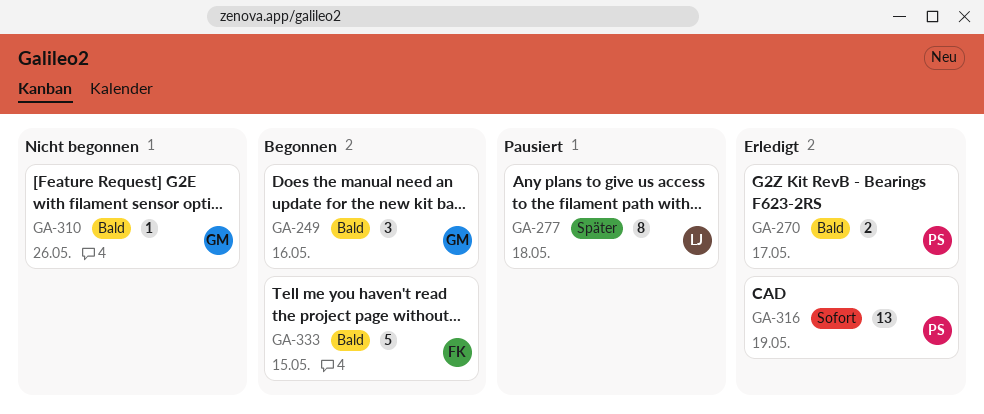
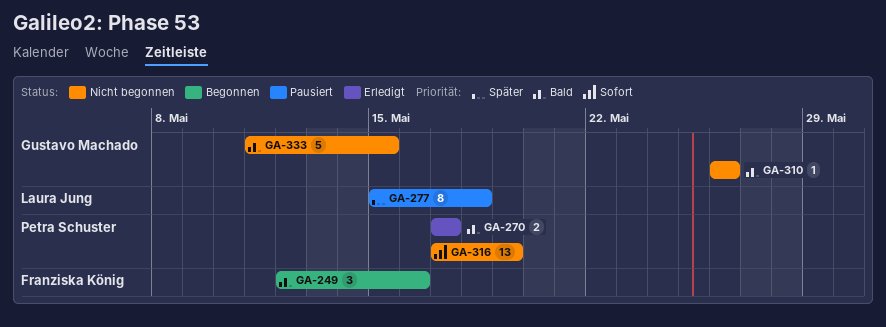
GA-249, owner: Gustavo Machado -> Franziska König
GA-316, status: Erledigt -> Nicht begonnen
GA-333, status: Begonnen -> Nicht begonnen
GA-333, owner: Franziska König -> Gustavo Machado

